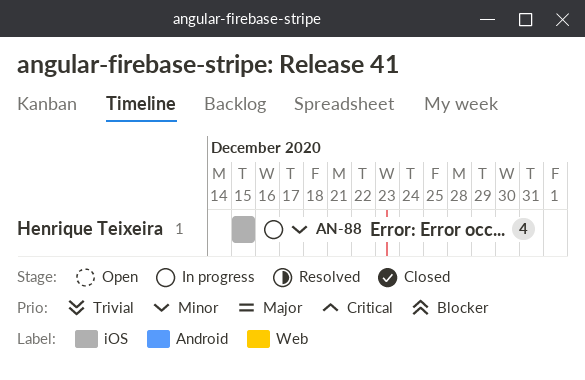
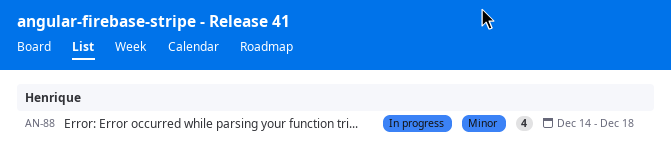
AN-88, start: Dec 15 -> Dec 14
AN-88, due: Dec 15 -> Dec 18

